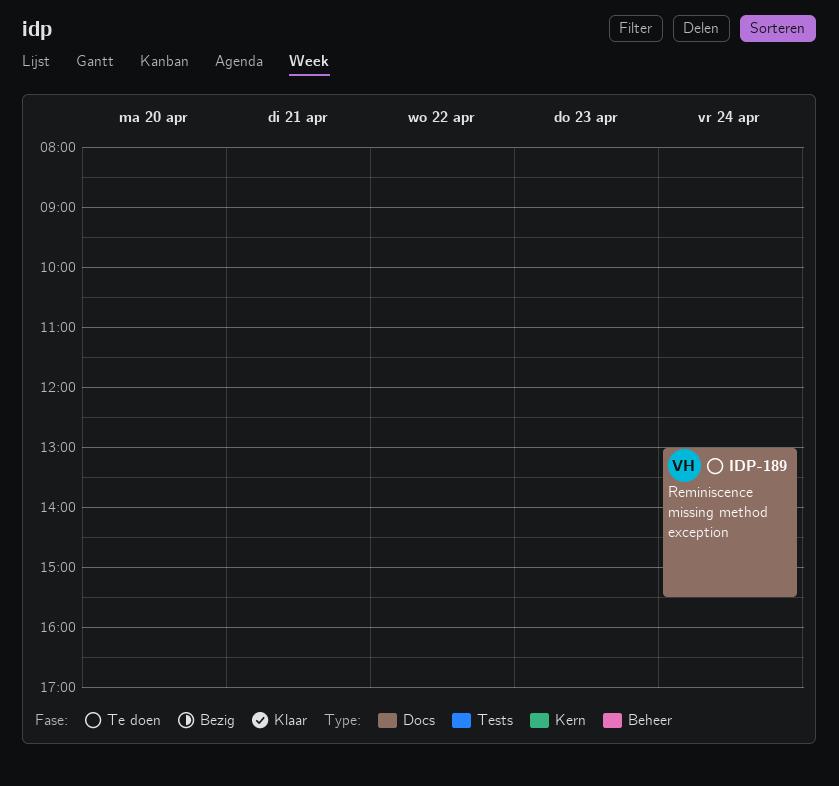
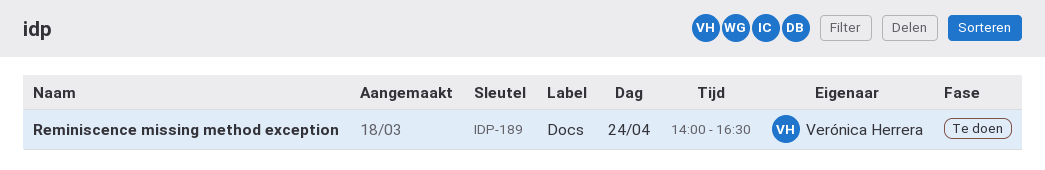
IDP-189, begins: 13:00 -> 14:00
IDP-189, ends: 15:30 -> 16:30

